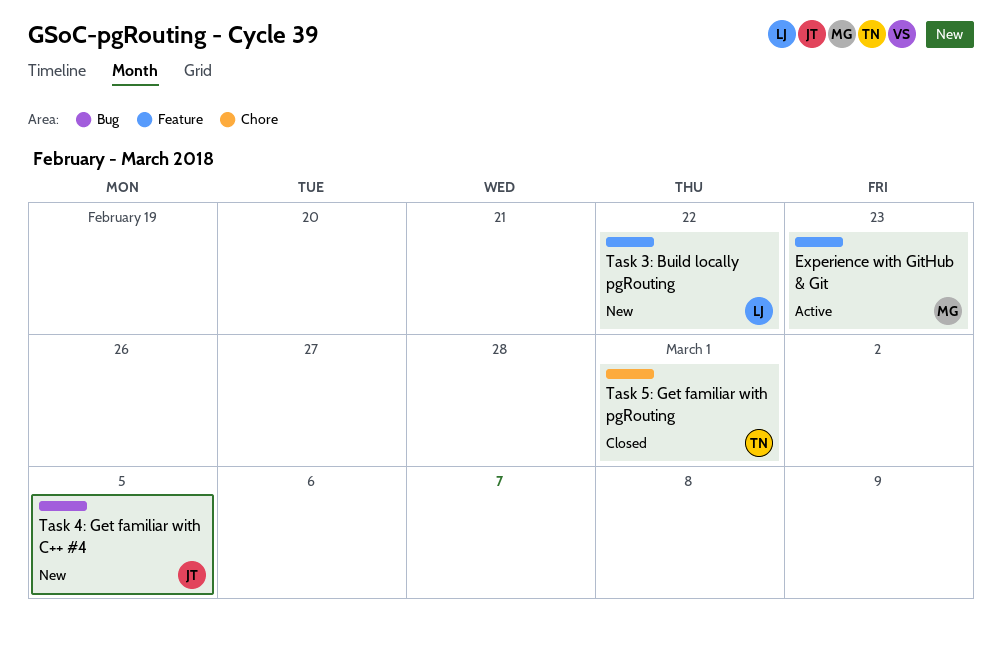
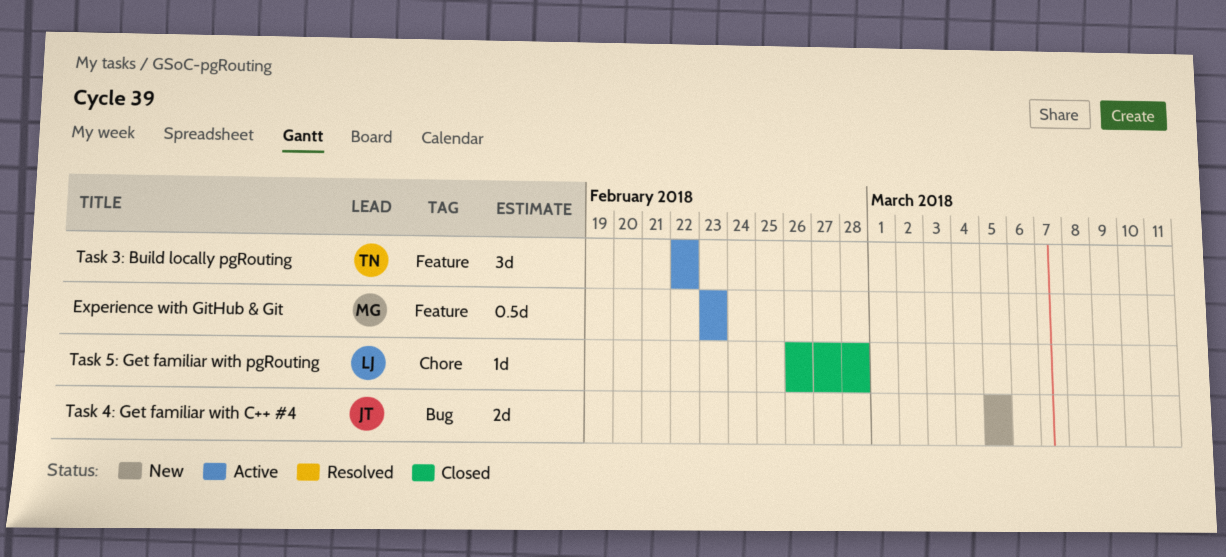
Task 3: Build locally pgRouting, status: New -> Active
Task 3: Build locally pgRouting, owner: LJ -> TN
Task 5: Get familiar with pgRouting, owner: TN -> LJ
Task 5: Get familiar with pgRouting, due: Mar 1 -> Feb 28

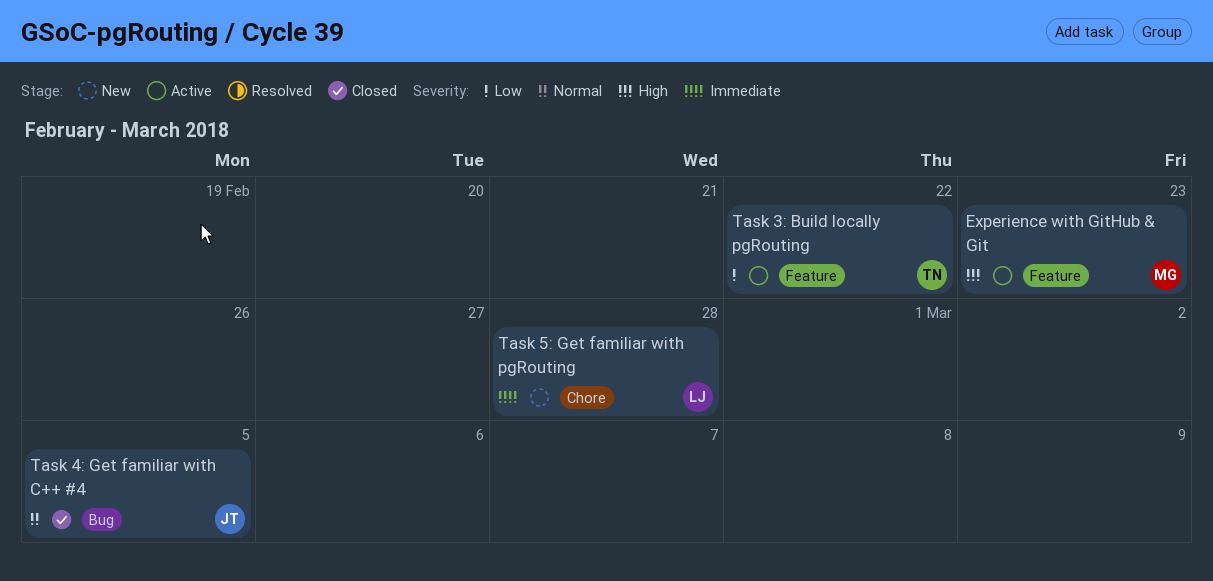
Task 4: Get familiar with C++ #4, status: New -> Closed
Task 5: Get familiar with pgRouting, status: Closed -> New

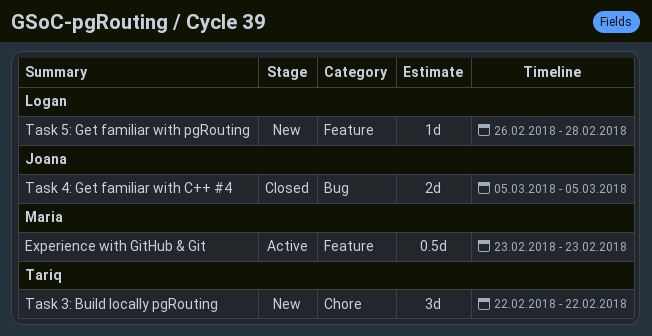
Task 3: Build locally pgRouting, status: Active -> New
Task 3: Build locally pgRouting, label: Feature -> Chore
Task 5: Get familiar with pgRouting, label: Chore -> Feature

